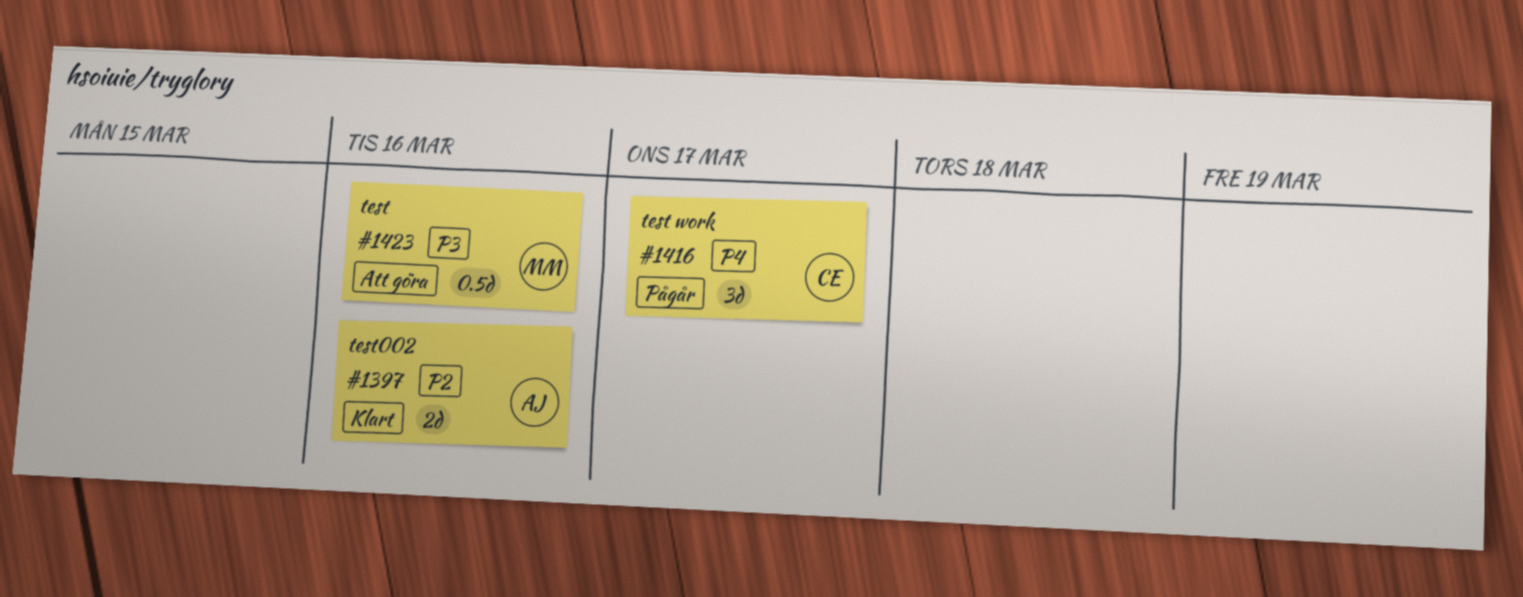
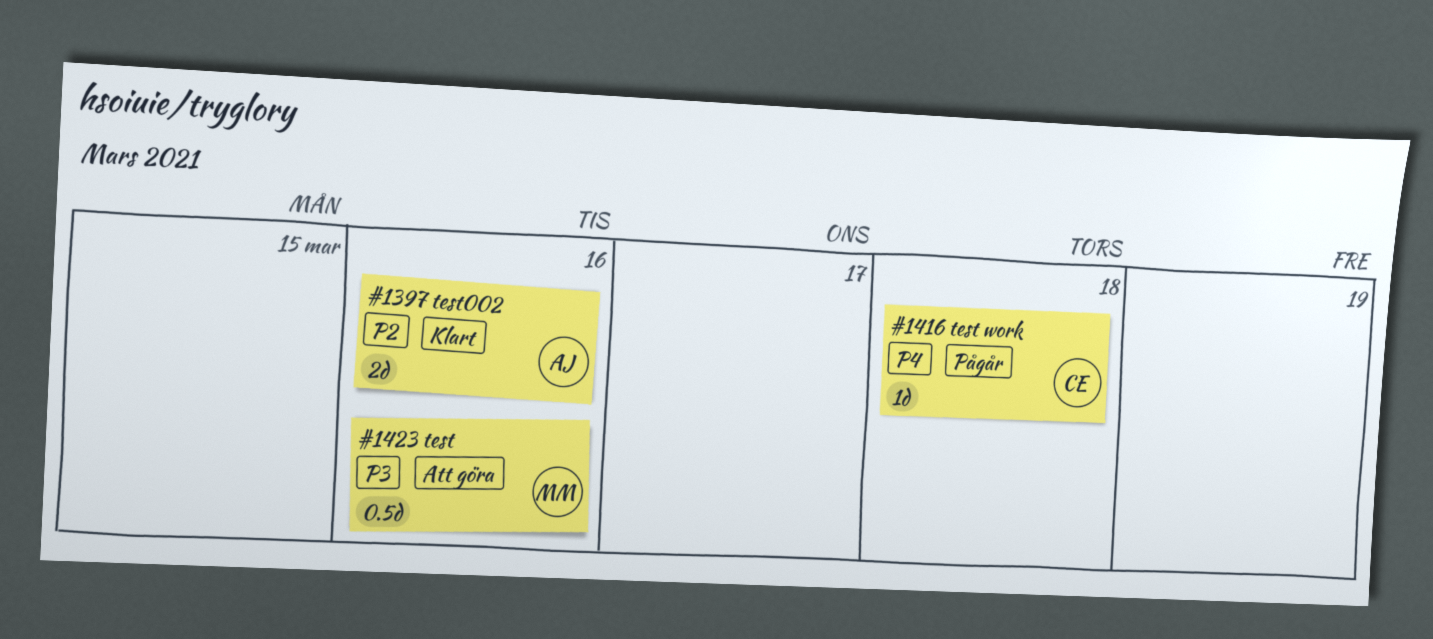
#1416, estimate: 3d -> 1d
#1416, due: Mar 17 -> Mar 18

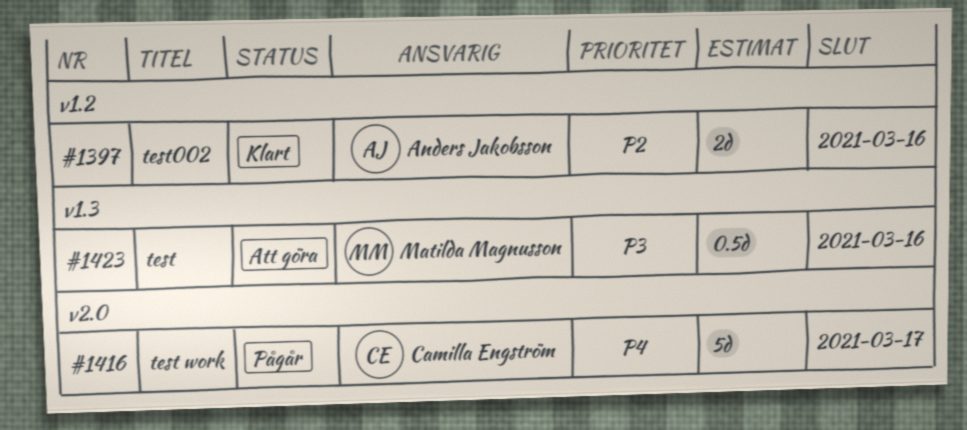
#1416, estimate: 1d -> 5d
#1416, due: Mar 18 -> Mar 17

